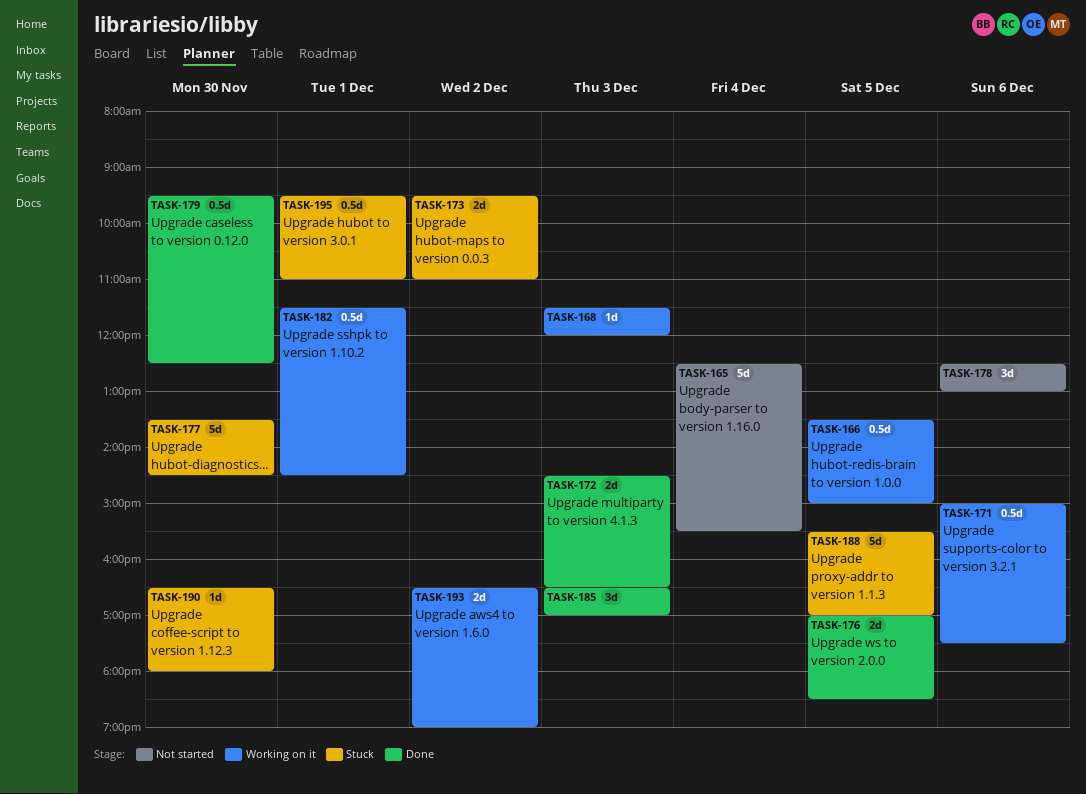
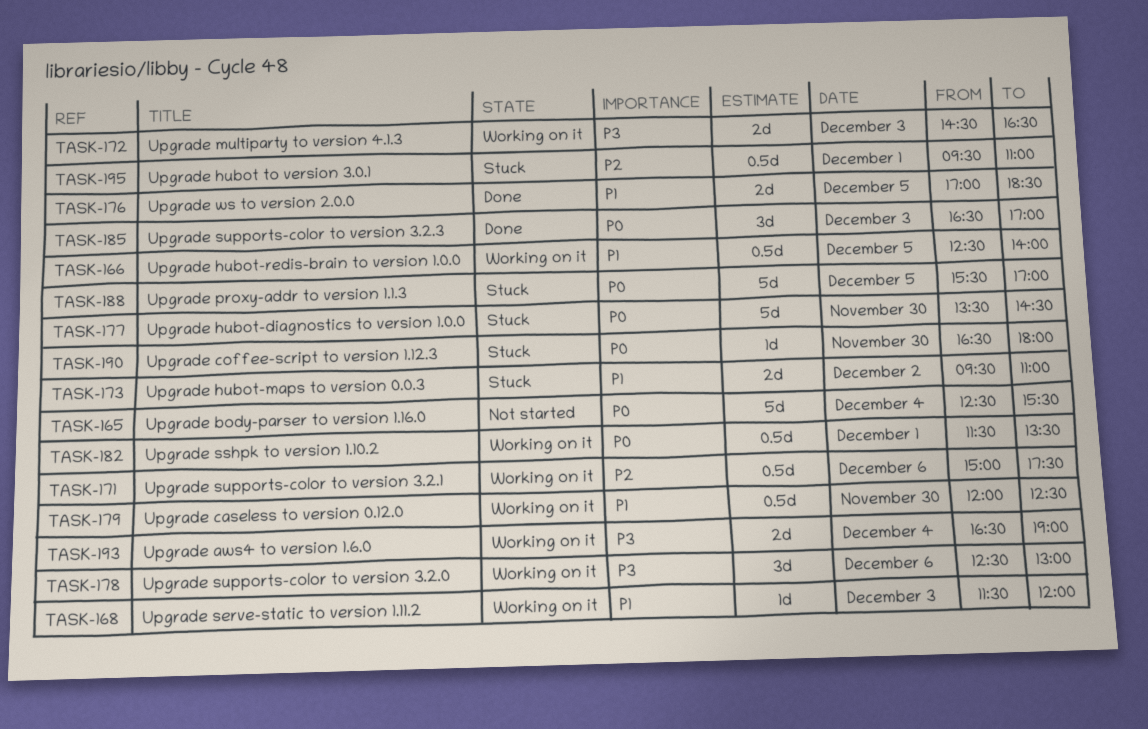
TASK-166, begins: 13:30 -> 12:30
TASK-166, ends: 15:00 -> 14:00
TASK-172, status: Done -> Working on it
TASK-178, status: Not started -> Working on it
TASK-179, status: Done -> Working on it
TASK-179, begins: 09:30 -> 12:00
TASK-182, ends: 14:30 -> 13:30
TASK-193, day: Dec 2 -> Dec 4

